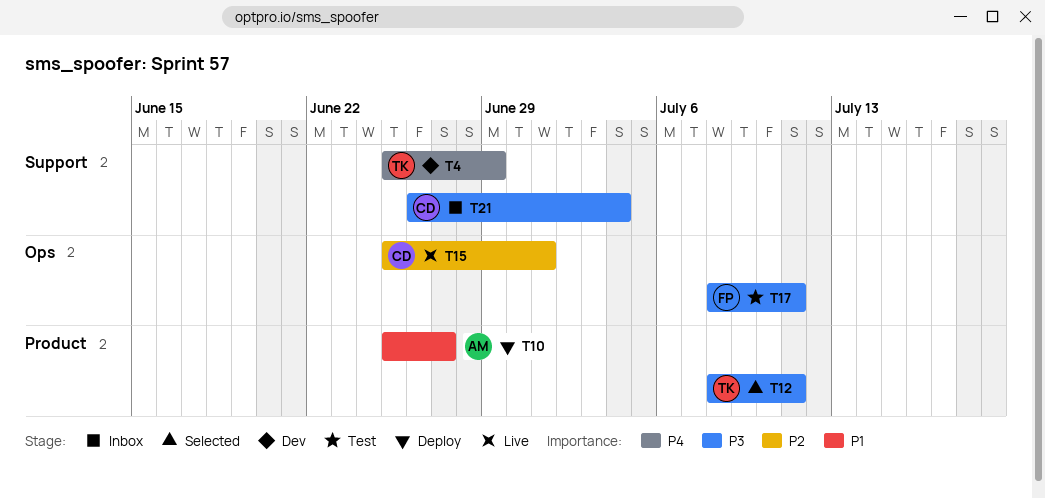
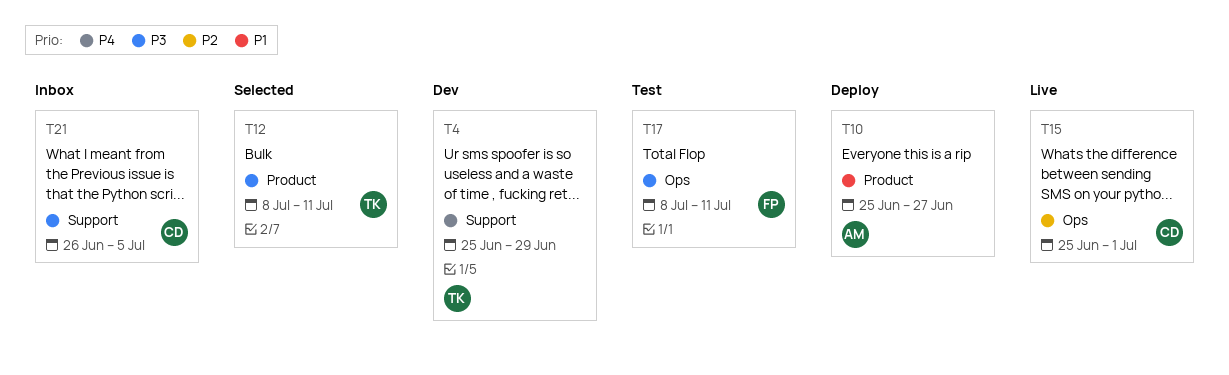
T21, due: Jul 4 -> Jul 5

